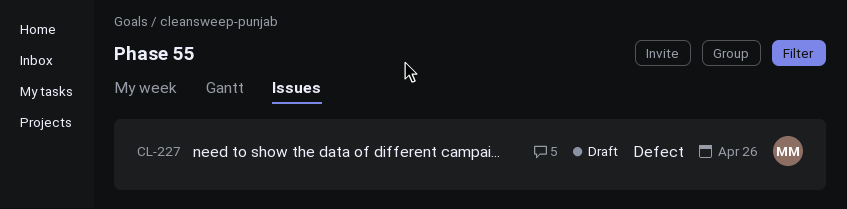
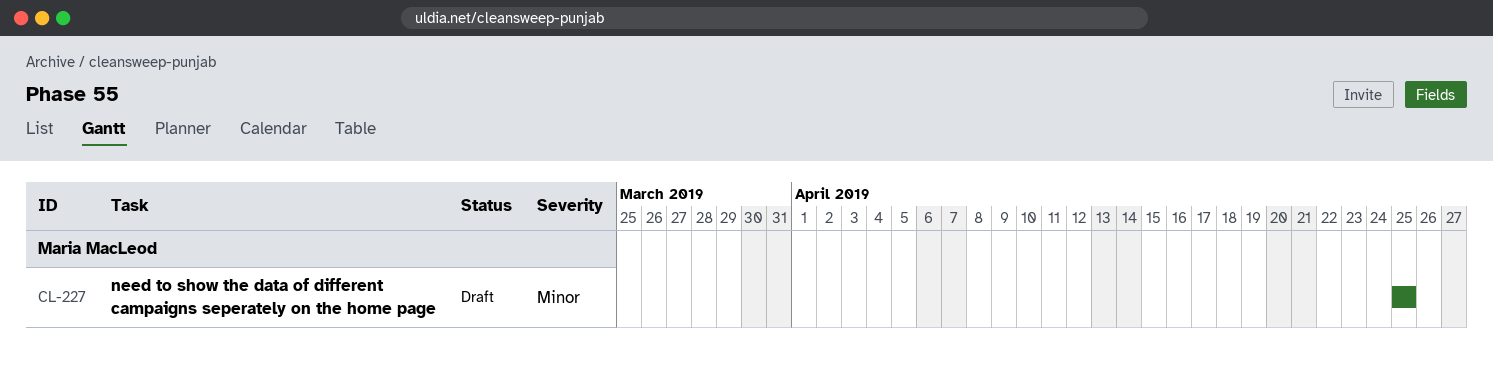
CL-227, due: Apr 26 -> Apr 25

